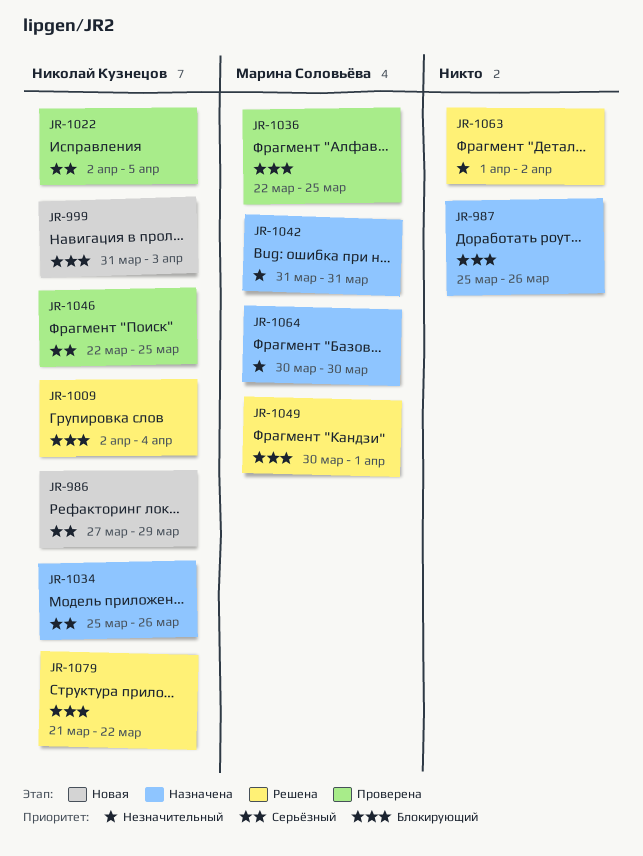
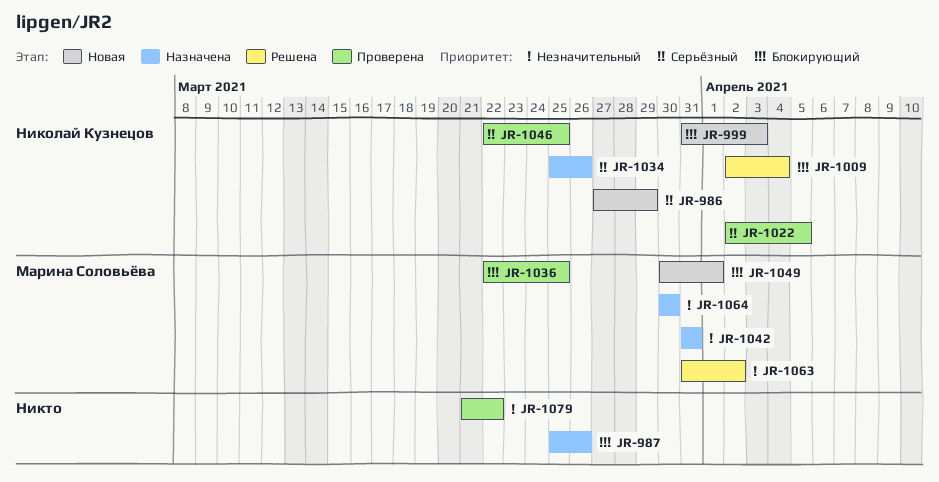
JR-1049, status: Решена -> Новая
JR-1063, owner: none -> Марина Соловьёва
JR-1063, start: Apr 1 -> Mar 31
JR-1079, status: Решена -> Проверена
JR-1079, owner: Николай Кузнецов -> none
JR-1079, priority: Блокирующий -> Незначительный

